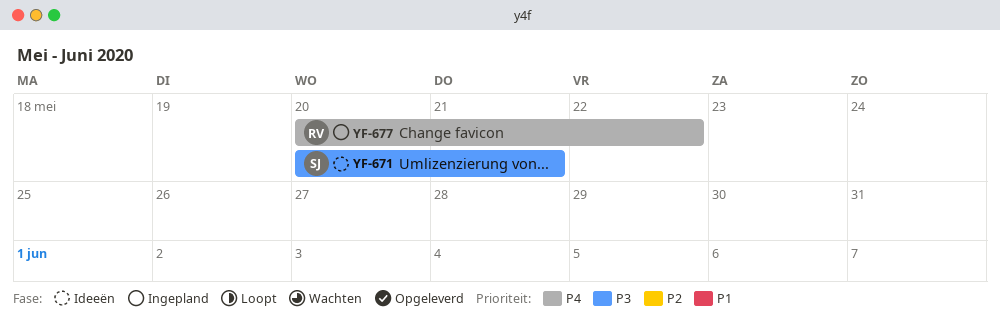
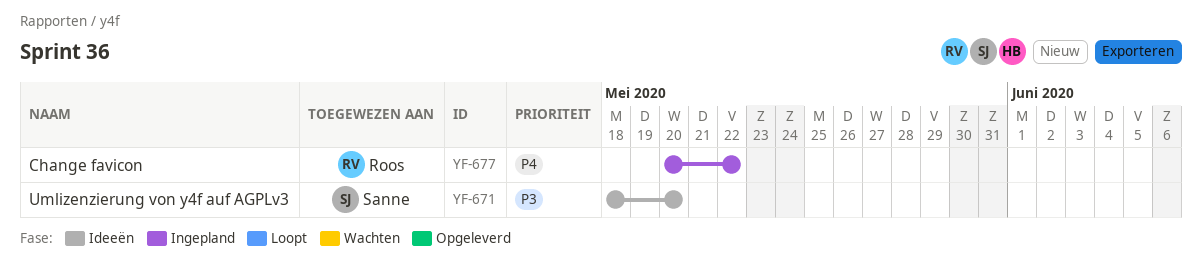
YF-671, start: May 20 -> May 18
YF-671, due: May 21 -> May 20

